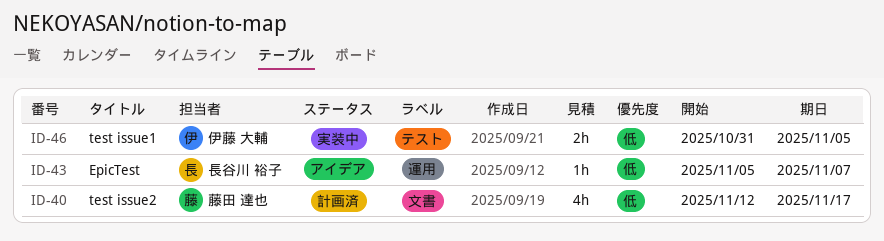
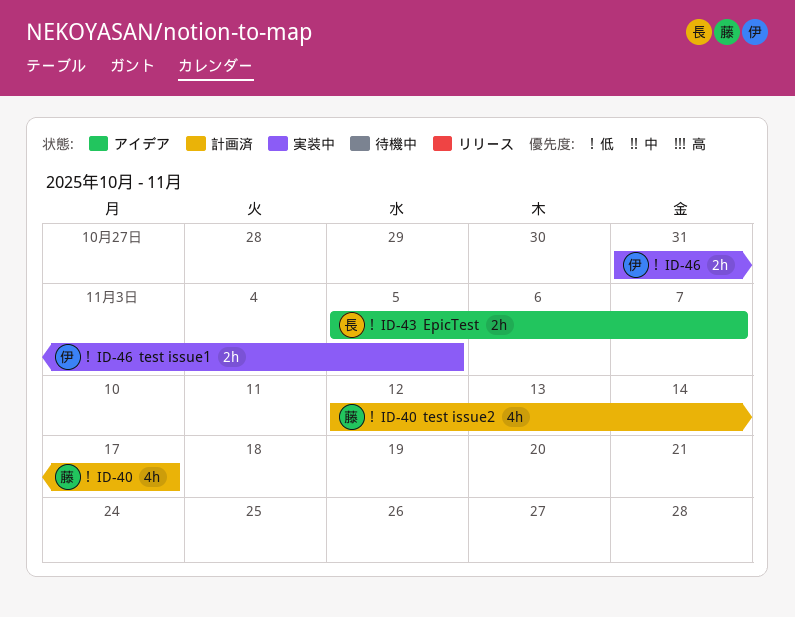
ID-43, estimate: 1h -> 2h

